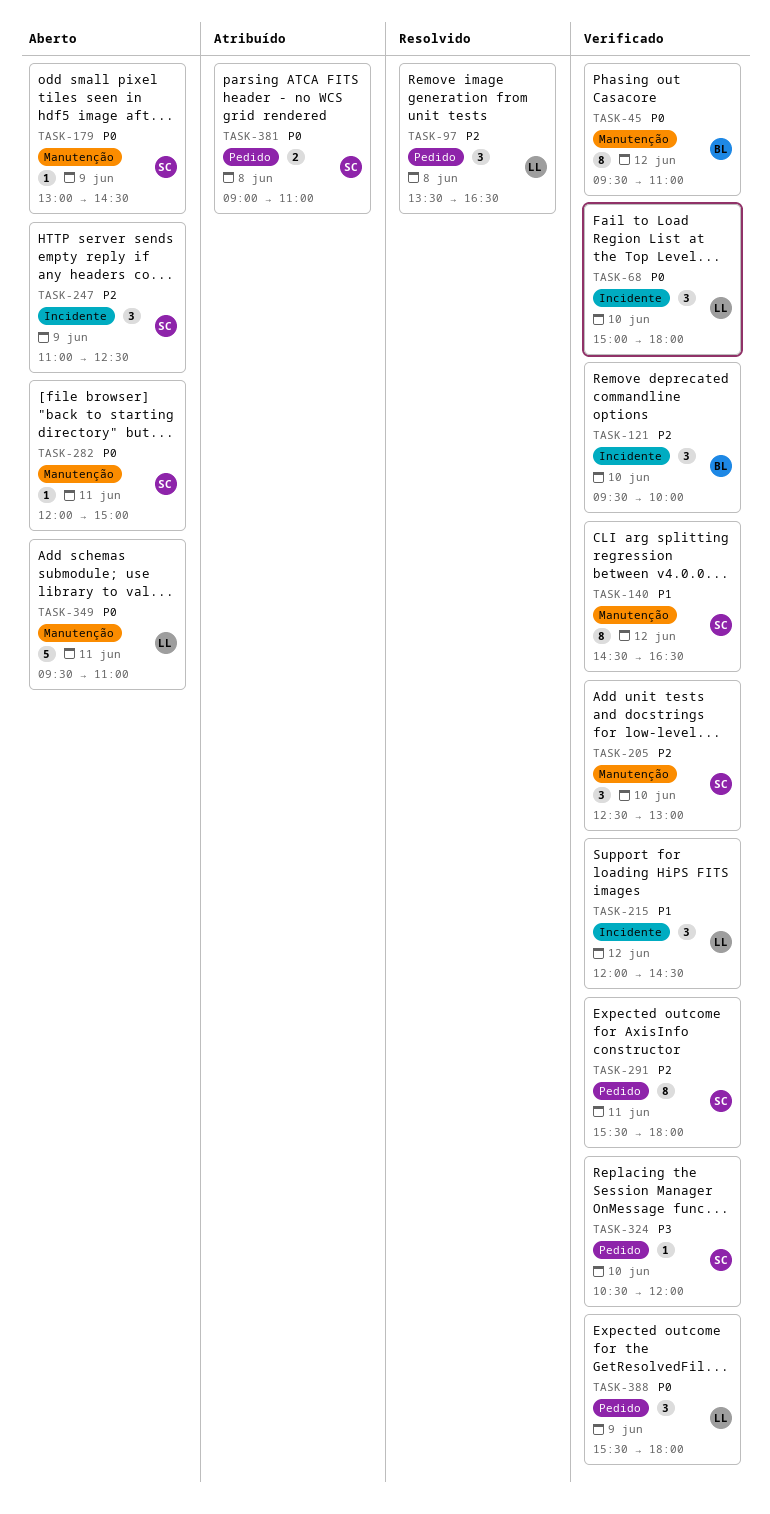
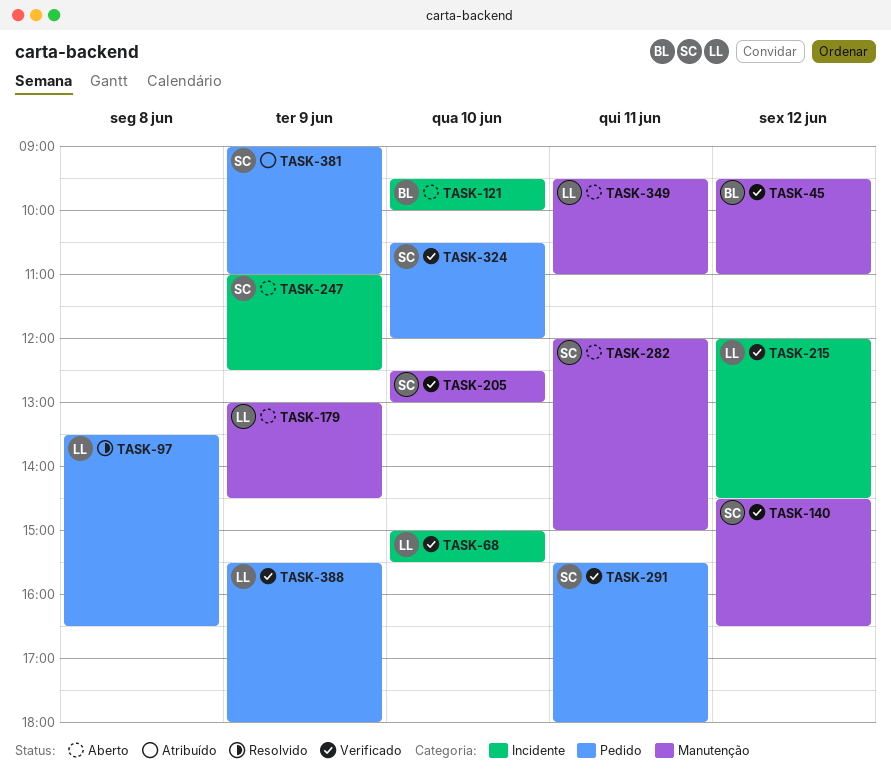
TASK-68, ends: 18:00 -> 15:30
TASK-121, status: Verificado -> Aberto
TASK-179, owner: SC -> LL
TASK-381, day: Jun 8 -> Jun 9

